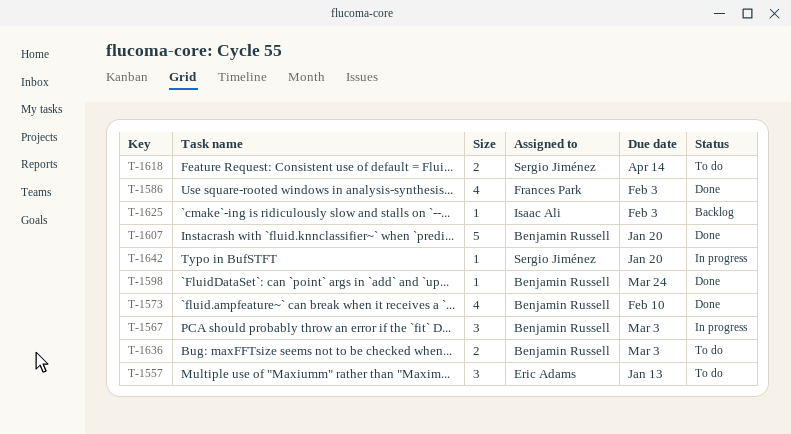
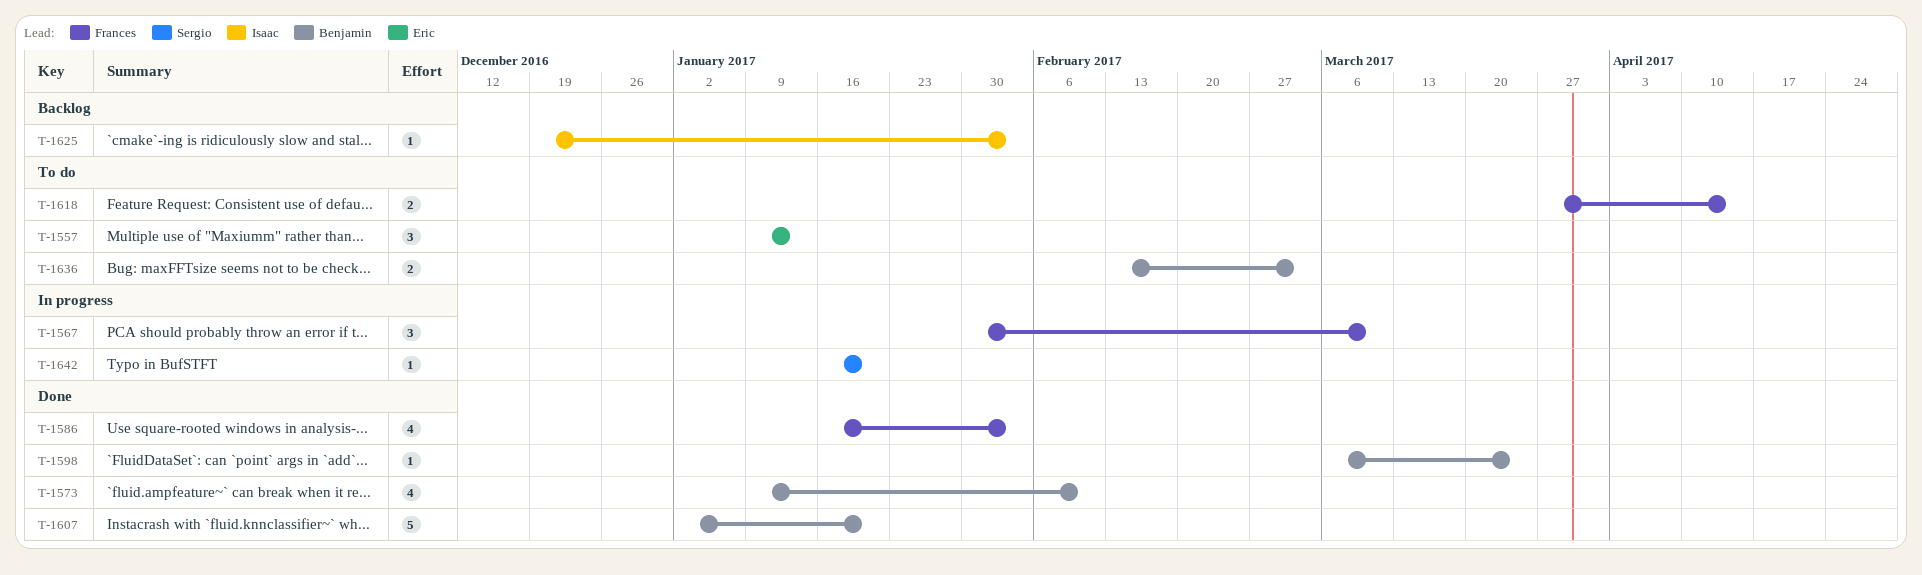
T-1567, owner: Benjamin Russell -> Frances Park
T-1567, due: Mar 3 -> Mar 10
T-1618, owner: Sergio Jiménez -> Frances Park

